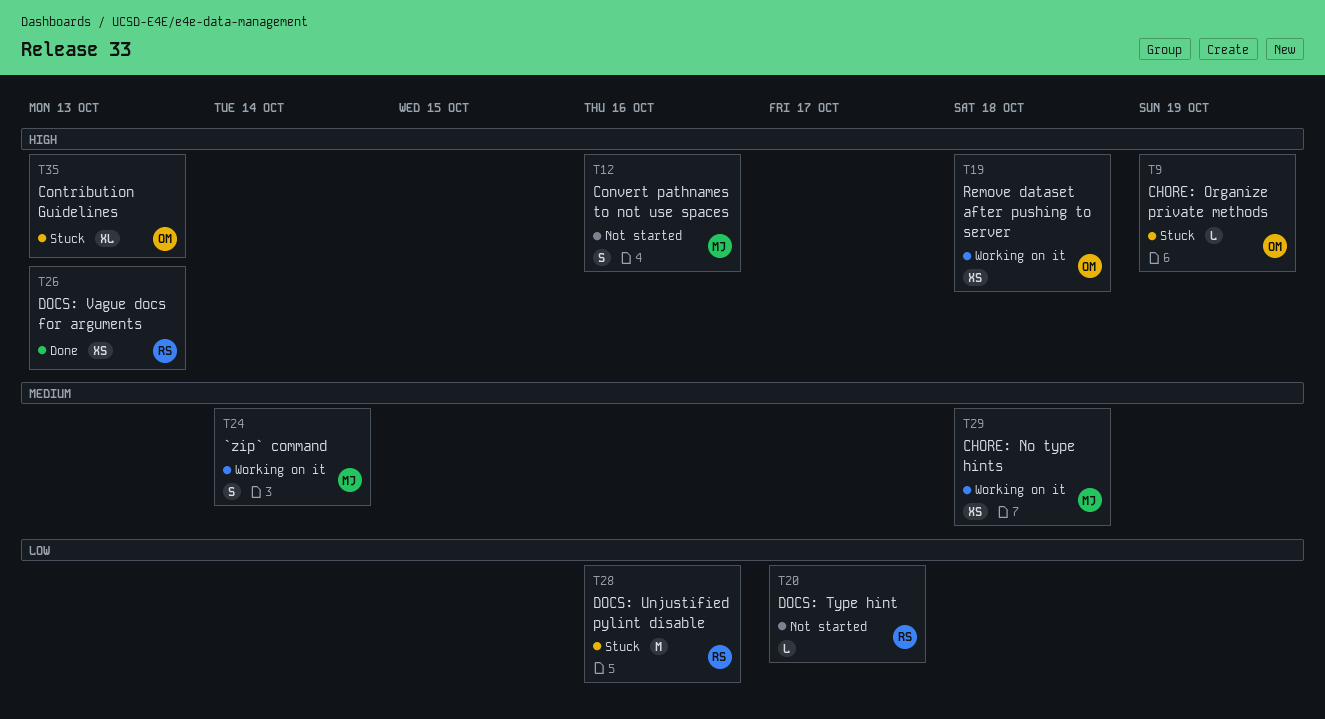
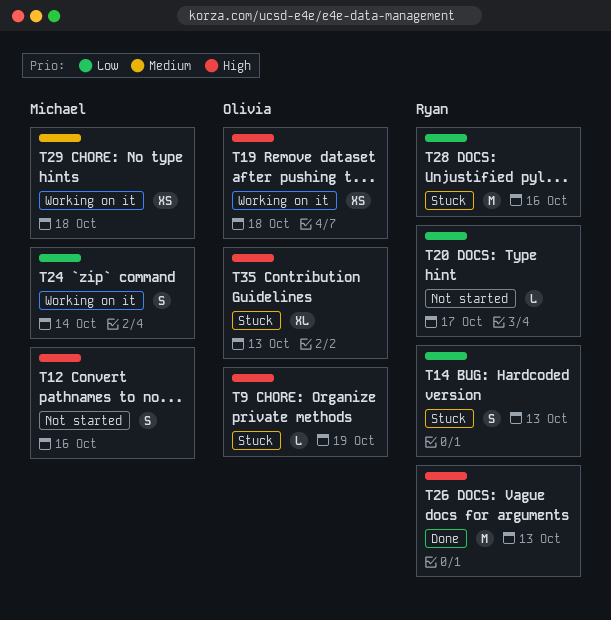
T14: none -> present
T24, priority: Medium -> Low
T26, estimate: XS -> M

